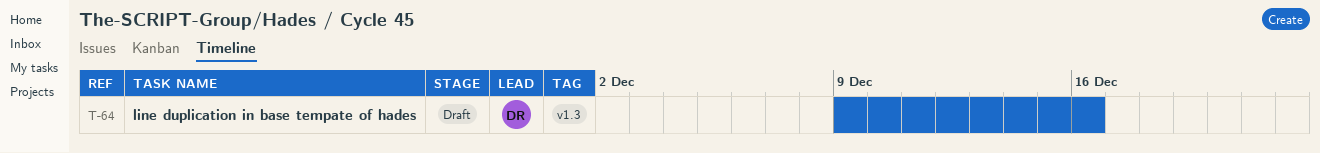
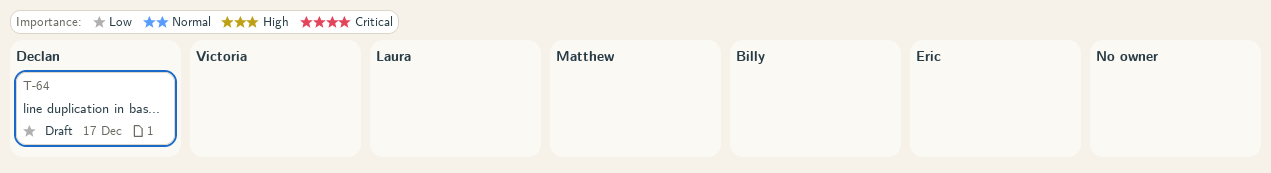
T-64, due: Dec 16 -> Dec 17

